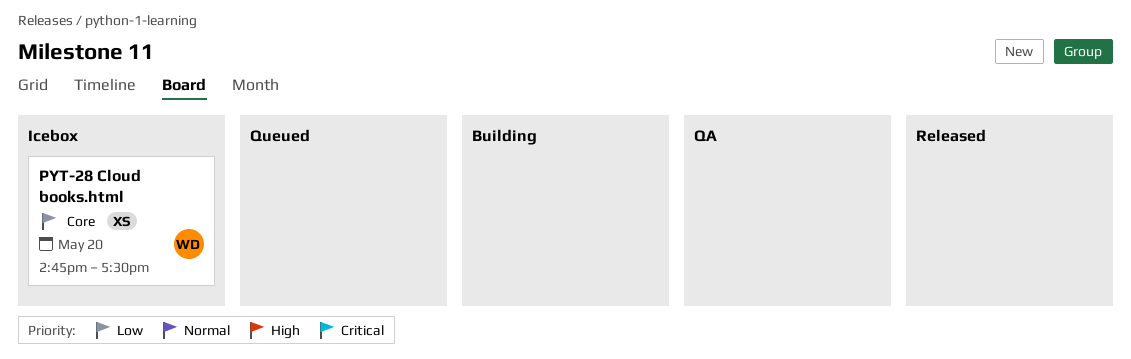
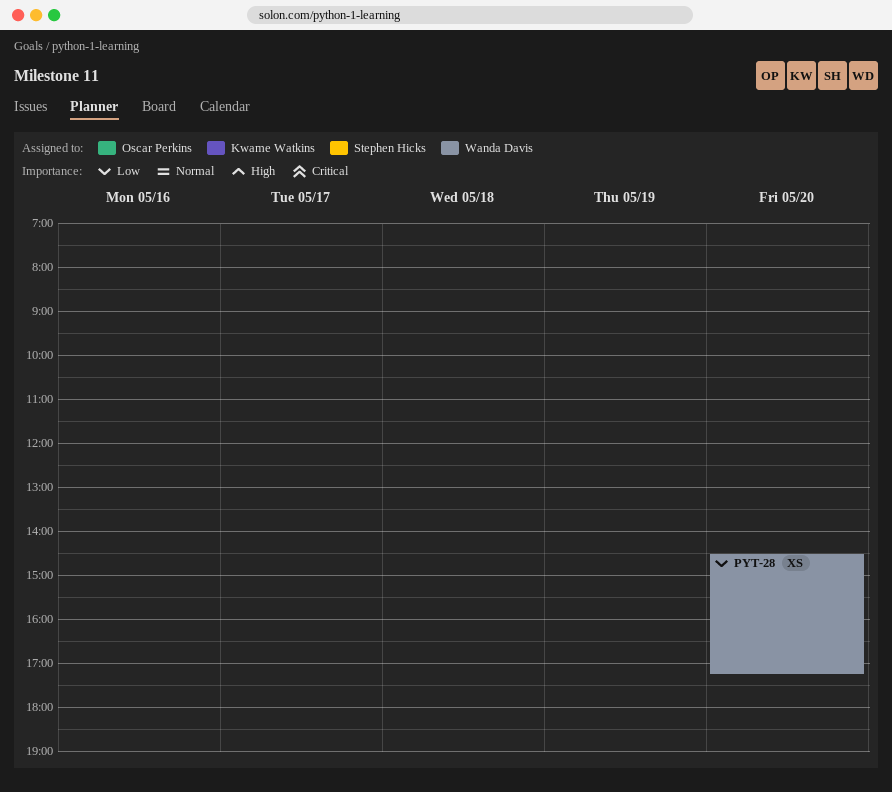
PYT-28, begins: 14:45 -> 14:30
PYT-28, ends: 17:30 -> 17:15

